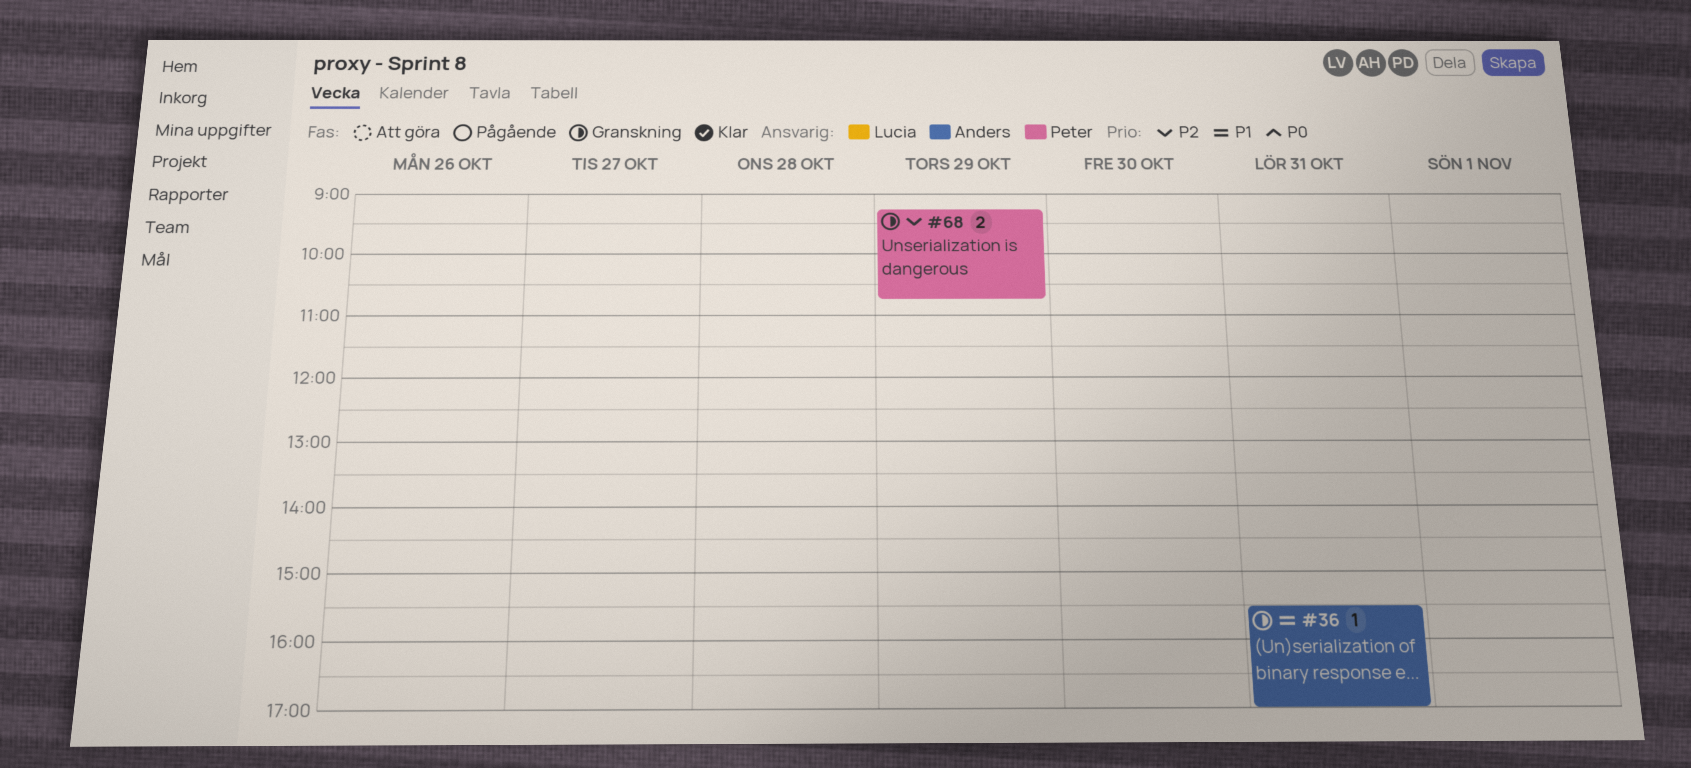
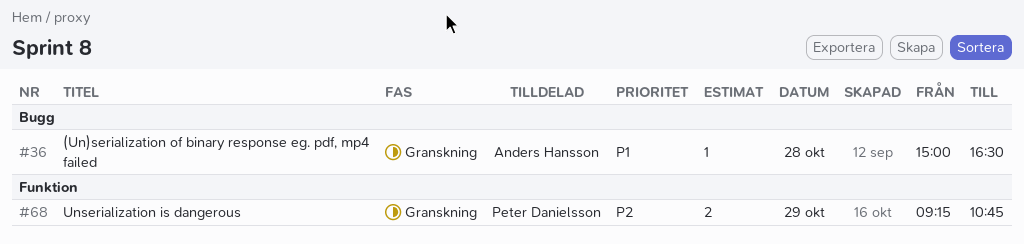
#36, day: Oct 31 -> Oct 28
#36, begins: 15:30 -> 15:00
#36, ends: 17:00 -> 16:30

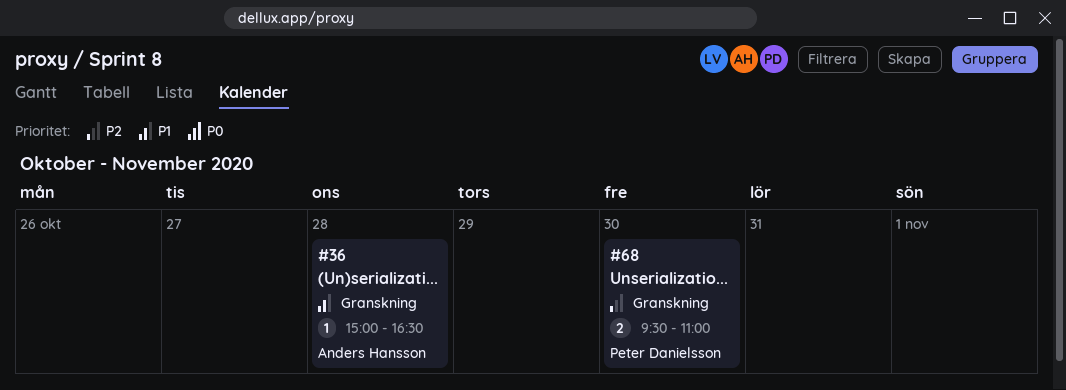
#68, day: Oct 29 -> Oct 30
#68, begins: 09:15 -> 09:30
#68, ends: 10:45 -> 11:00

